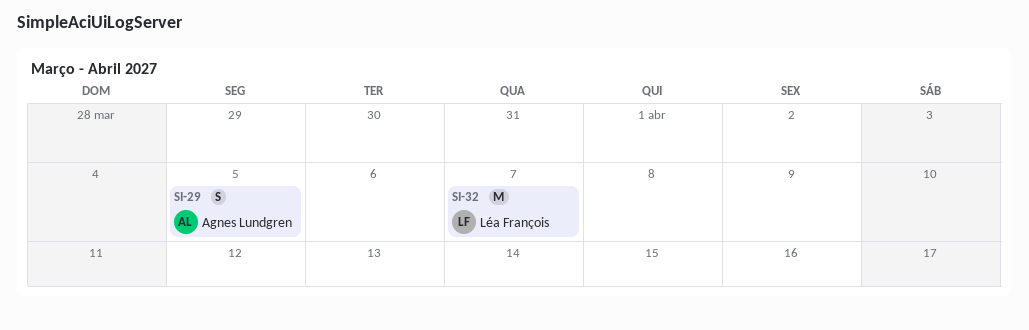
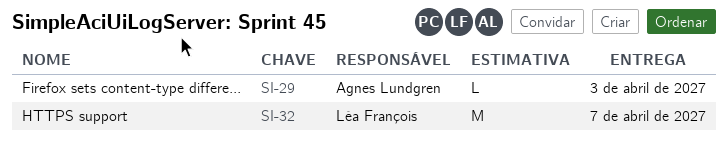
SI-29, estimate: S -> L
SI-29, due: Apr 5 -> Apr 3

